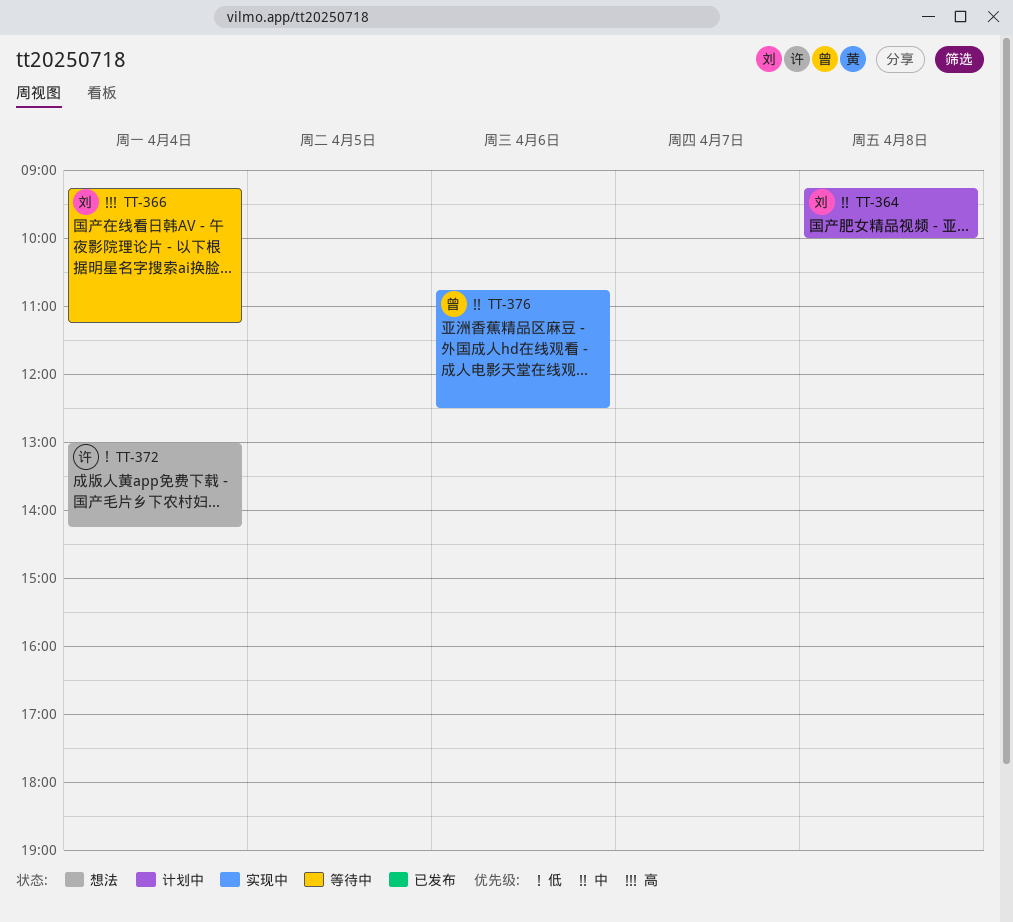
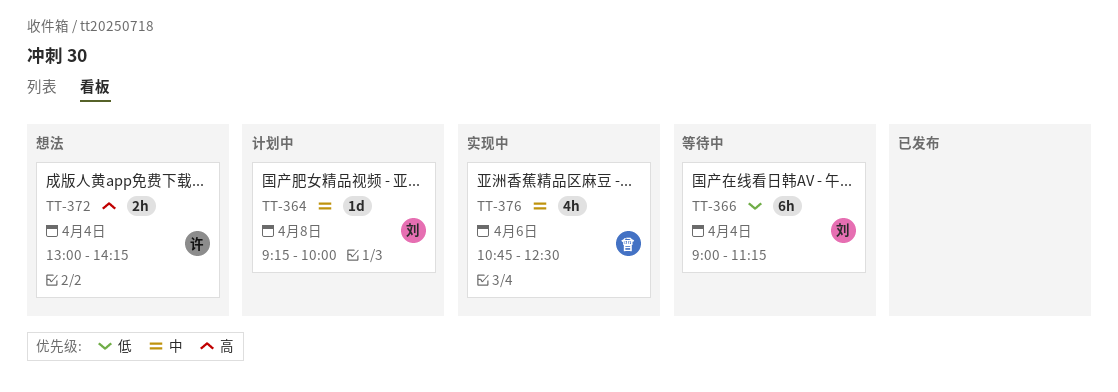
TT-366, priority: 高 -> 低
TT-366, begins: 09:15 -> 09:00
TT-372, priority: 低 -> 高

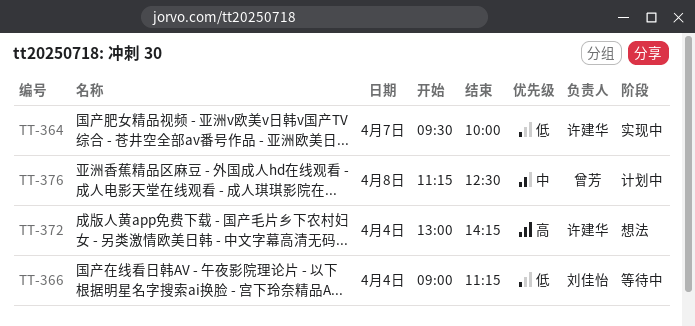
TT-364, status: 计划中 -> 实现中
TT-364, owner: 刘佳怡 -> 许建华
TT-364, priority: 中 -> 低
TT-364, day: Apr 8 -> Apr 7
TT-364, begins: 09:15 -> 09:30
TT-376, status: 实现中 -> 计划中
TT-376, day: Apr 6 -> Apr 8
TT-376, begins: 10:45 -> 11:15

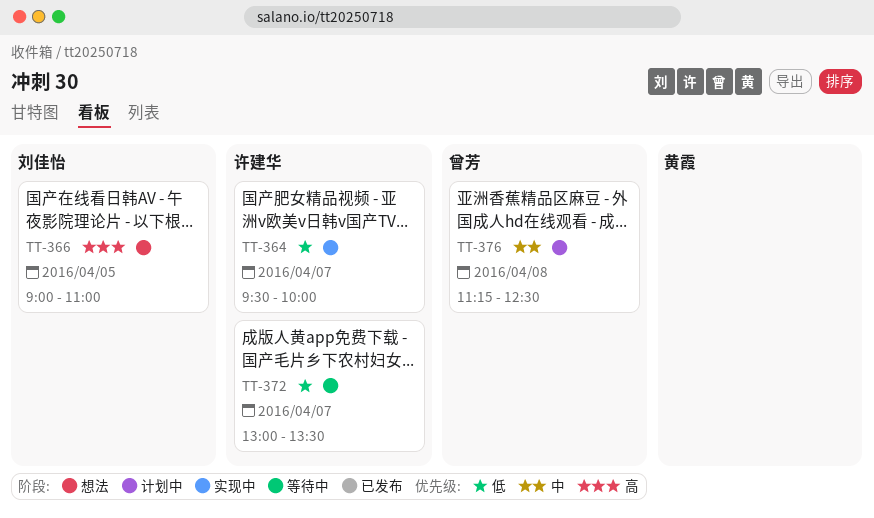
TT-366, status: 等待中 -> 想法
TT-366, priority: 低 -> 高
TT-366, day: Apr 4 -> Apr 5
TT-366, ends: 11:15 -> 11:00
TT-372, status: 想法 -> 等待中
TT-372, priority: 高 -> 低
TT-372, day: Apr 4 -> Apr 7
TT-372, ends: 14:15 -> 13:30

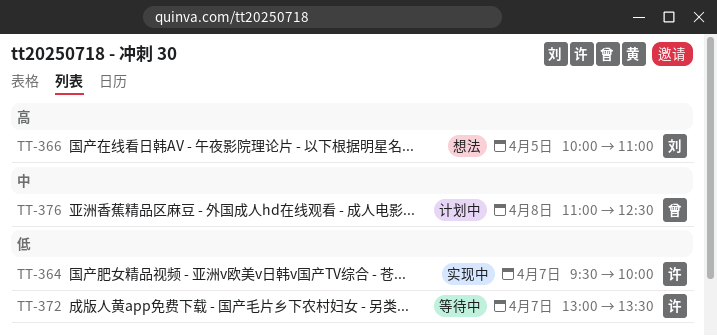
TT-366, begins: 09:00 -> 10:00
TT-376, begins: 11:15 -> 11:00

